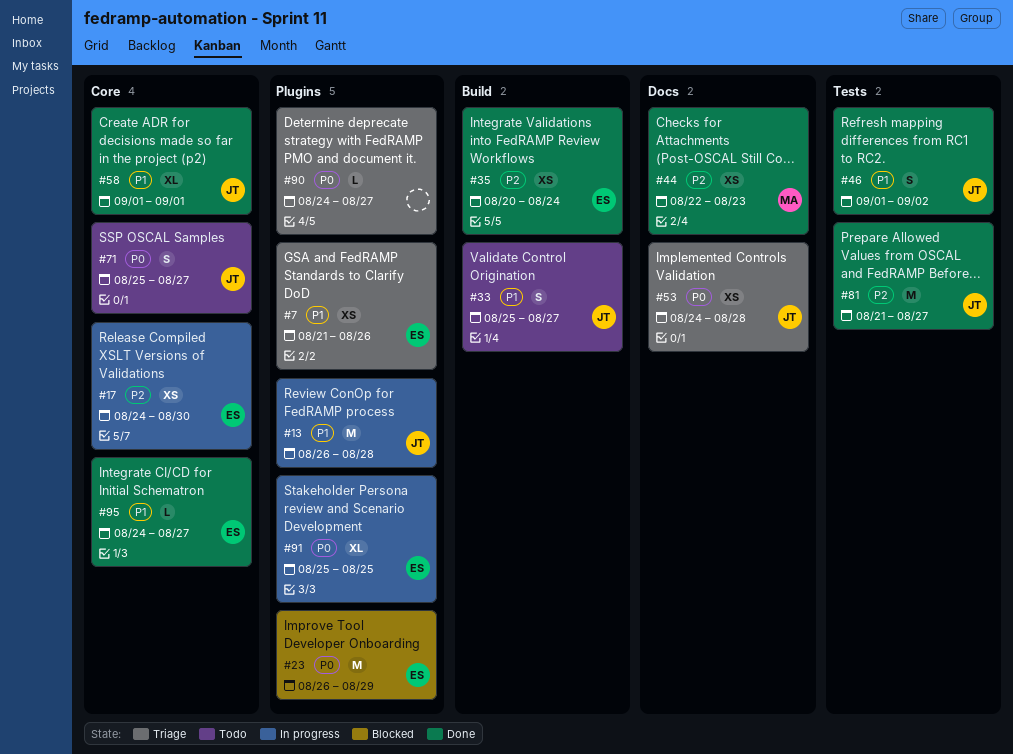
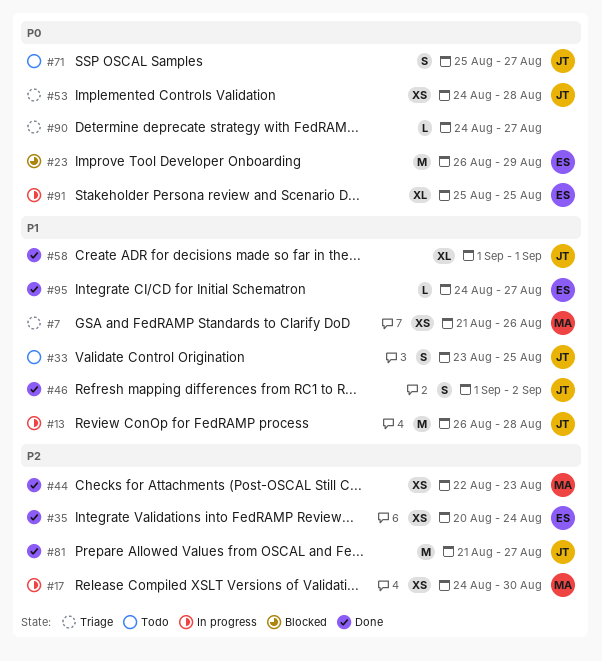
#7, owner: ES -> MA
#17, owner: ES -> MA
#33, start: Aug 25 -> Aug 23
#33, due: Aug 27 -> Aug 25

